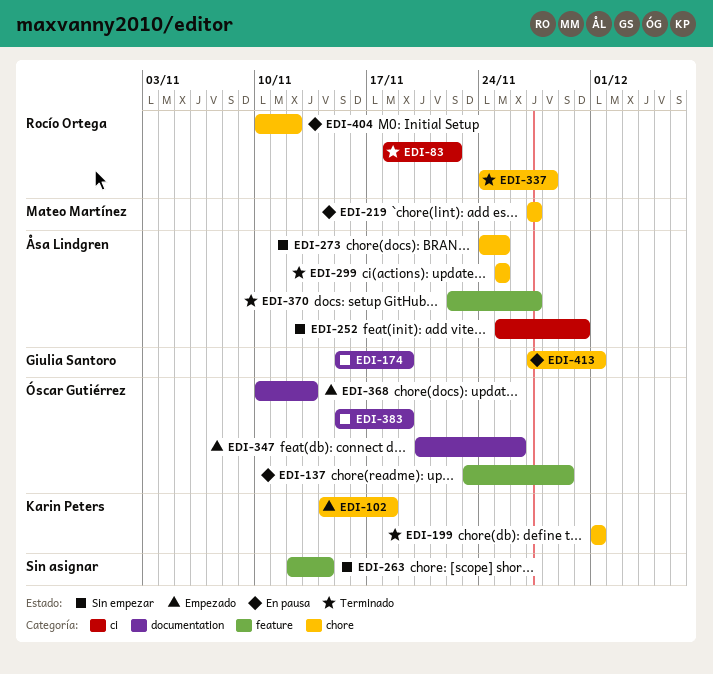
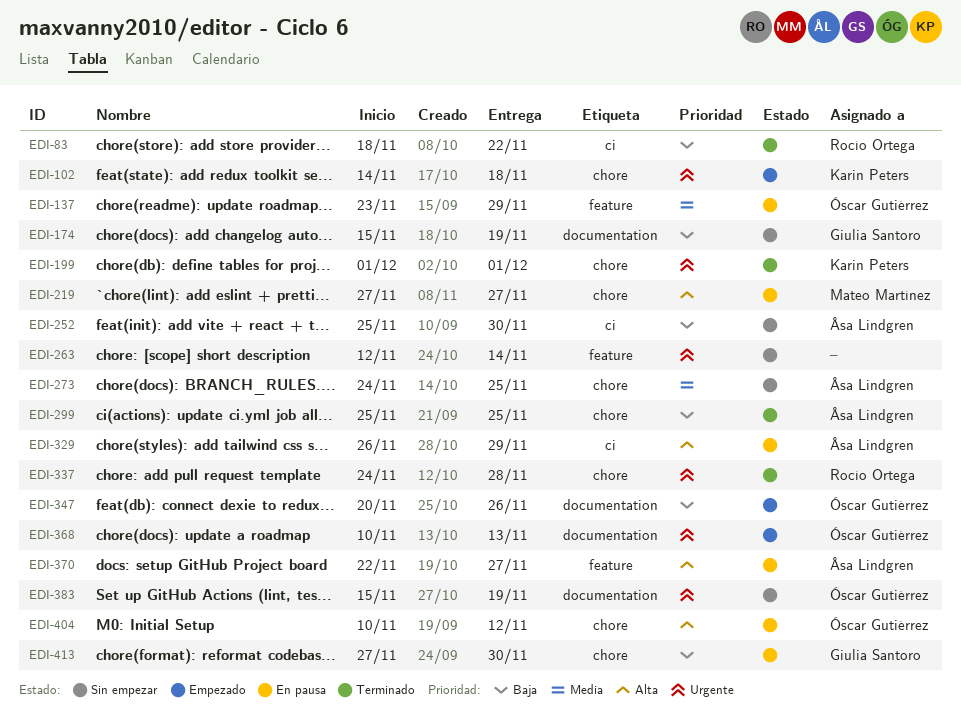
EDI-329: none -> present
EDI-370, status: Terminado -> En pausa
EDI-404, owner: Rocío Ortega -> Óscar Gutiérrez
EDI-413, due: Dec 1 -> Nov 30

